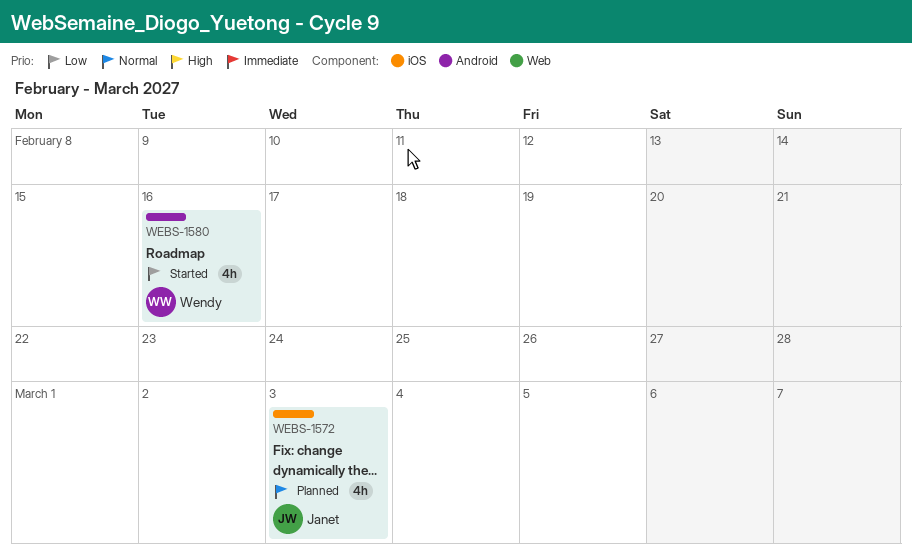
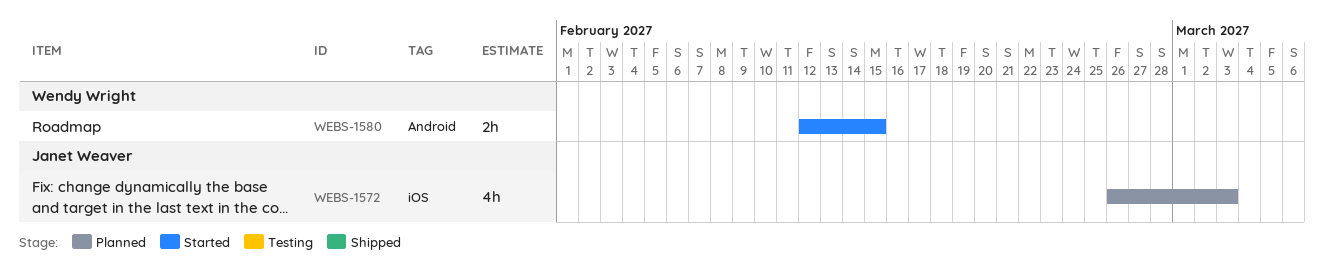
WEBS-1580, estimate: 4h -> 2h
WEBS-1580, due: Feb 16 -> Feb 15

